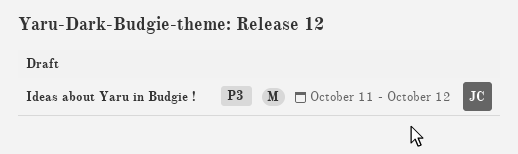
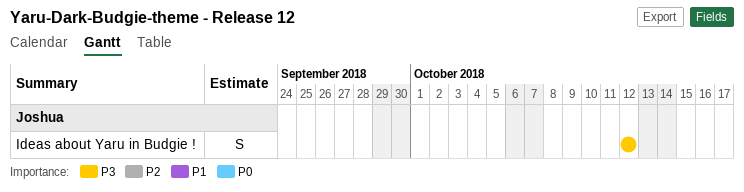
Ideas about Yaru in Budgie !, estimate: M -> S
Ideas about Yaru in Budgie !, start: Oct 11 -> Oct 12

